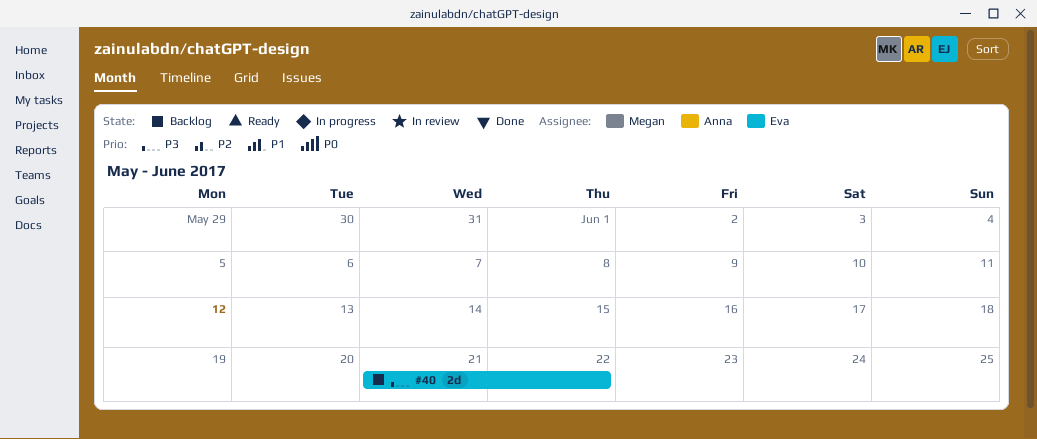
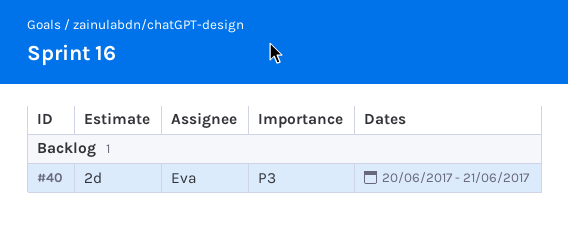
#40, start: Jun 21 -> Jun 20
#40, due: Jun 22 -> Jun 21

